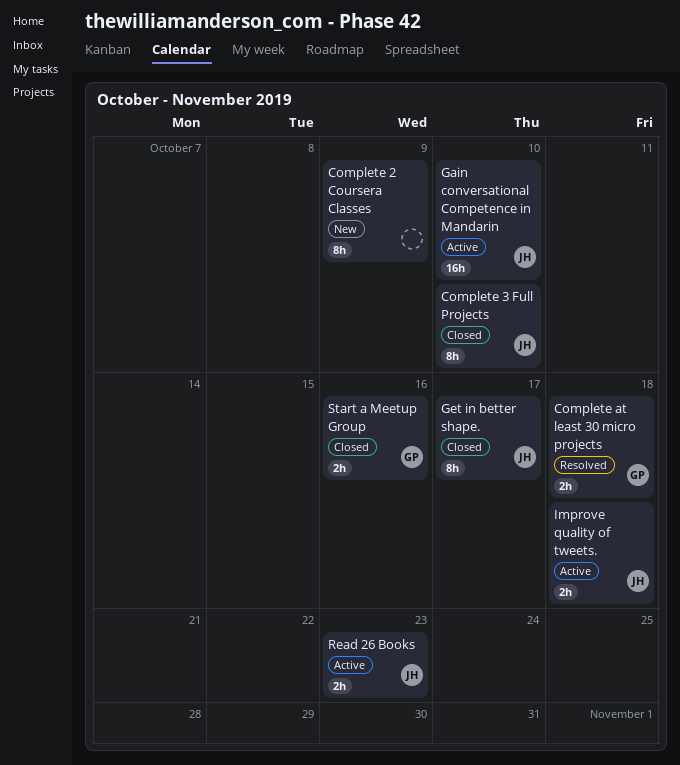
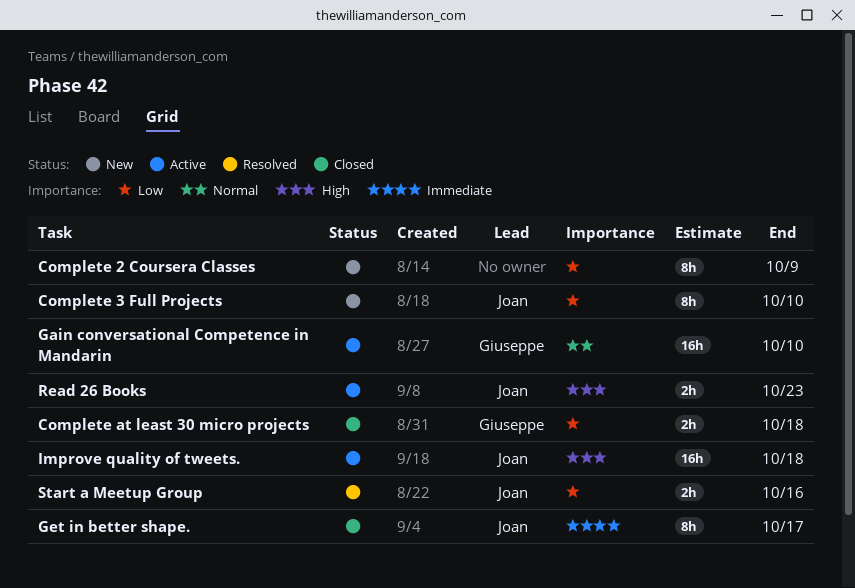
Complete 3 Full Projects, status: Closed -> New
Complete at least 30 micro projects, status: Resolved -> Closed
Gain conversational Competence in Mandarin, owner: Joan -> Giuseppe
Improve quality of tweets., estimate: 2h -> 16h
Start a Meetup Group, status: Closed -> Resolved
Start a Meetup Group, owner: Giuseppe -> Joan

